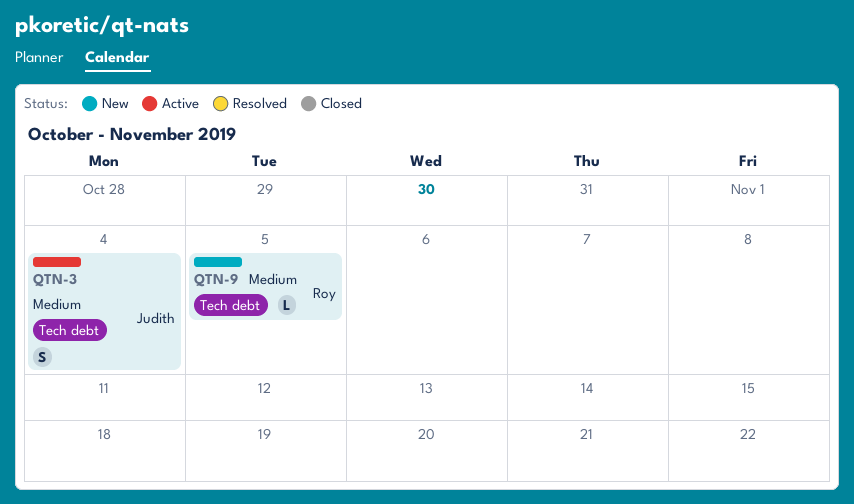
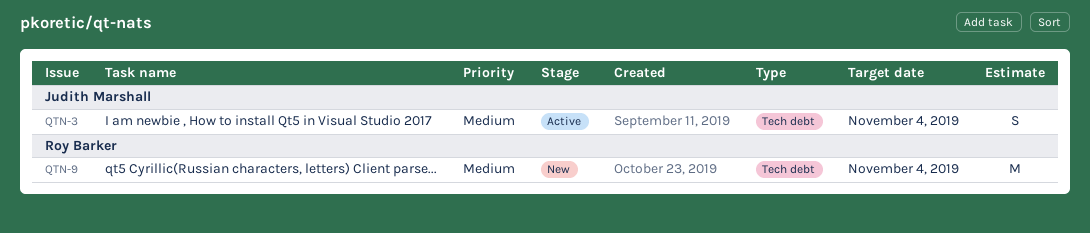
QTN-9, estimate: L -> M
QTN-9, due: Nov 5 -> Nov 4

